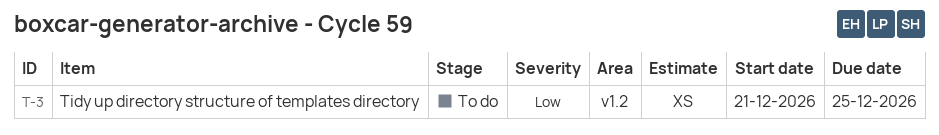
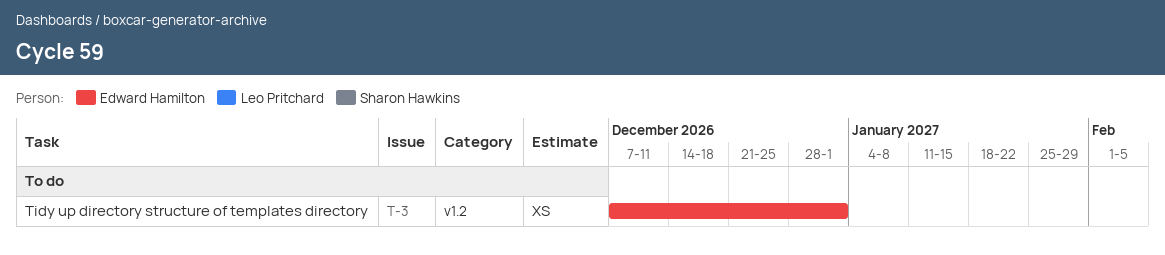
T-3, start: Dec 21 -> Dec 7
T-3, due: Dec 25 -> Jan 1

